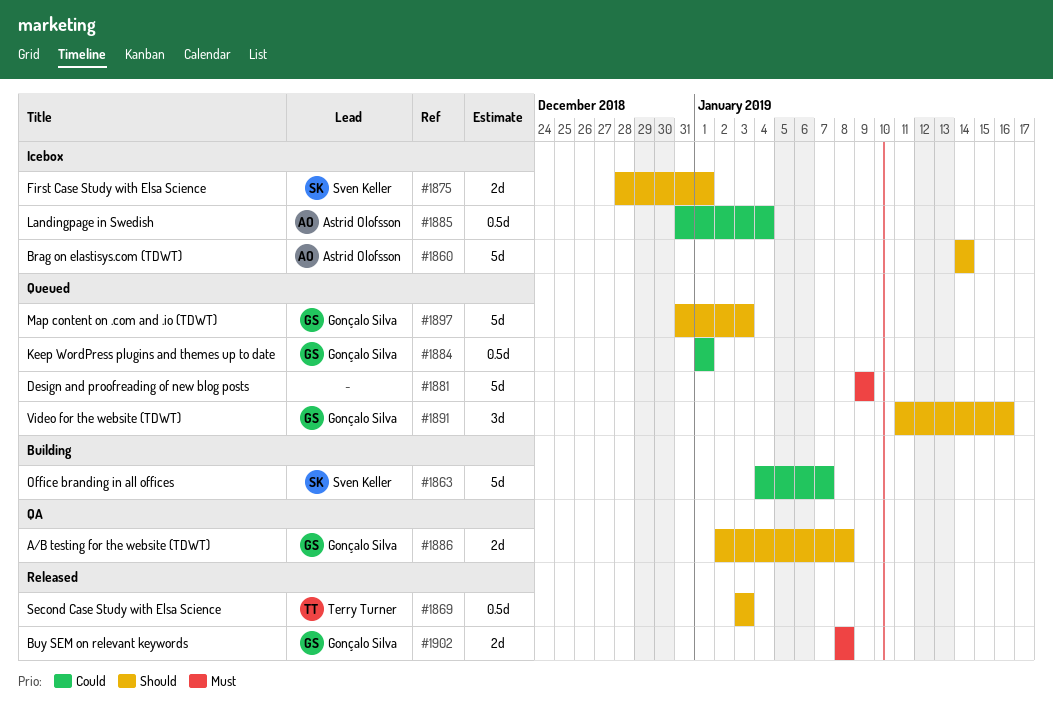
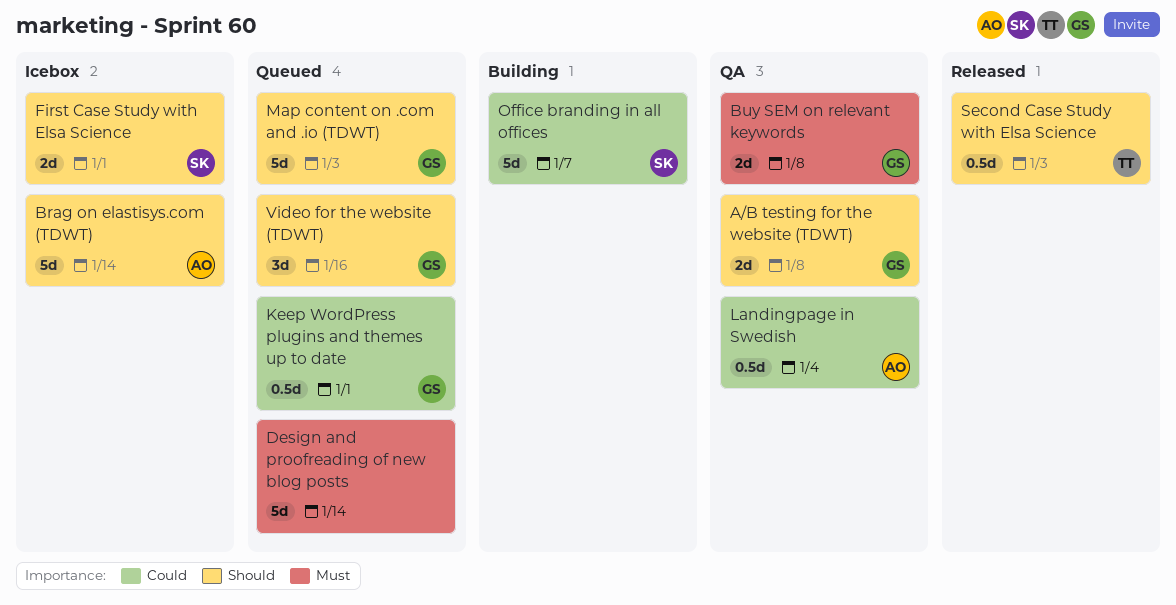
Buy SEM on relevant keywords, status: Released -> QA
Design and proofreading of new blog posts, due: Jan 9 -> Jan 14
Landingpage in Swedish, status: Icebox -> QA

